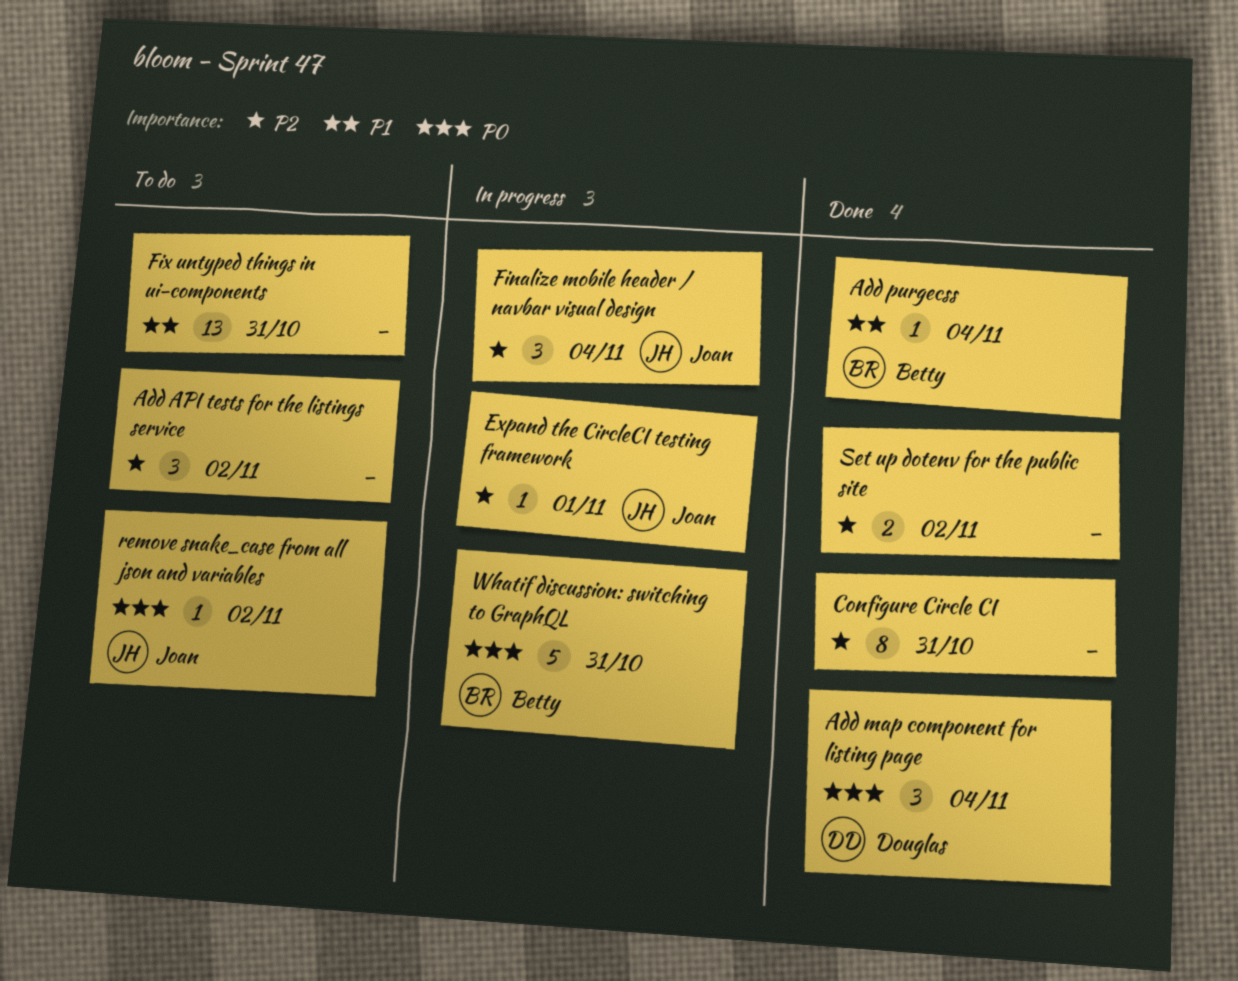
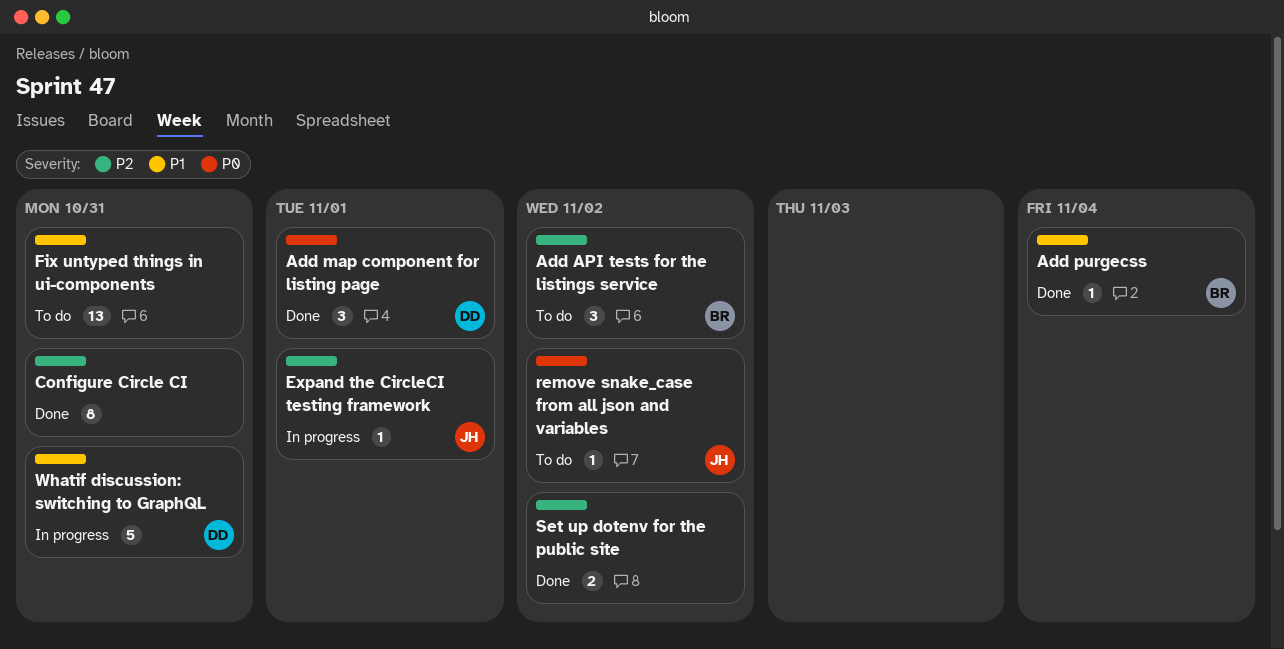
Add API tests for the listings service, owner: none -> Betty
Add map component for listing page, due: Nov 4 -> Nov 1
Finalize mobile header / navbar visual design: present -> none
Whatif discussion: switching to GraphQL, owner: Betty -> Douglas
Whatif discussion: switching to GraphQL, priority: P0 -> P1

